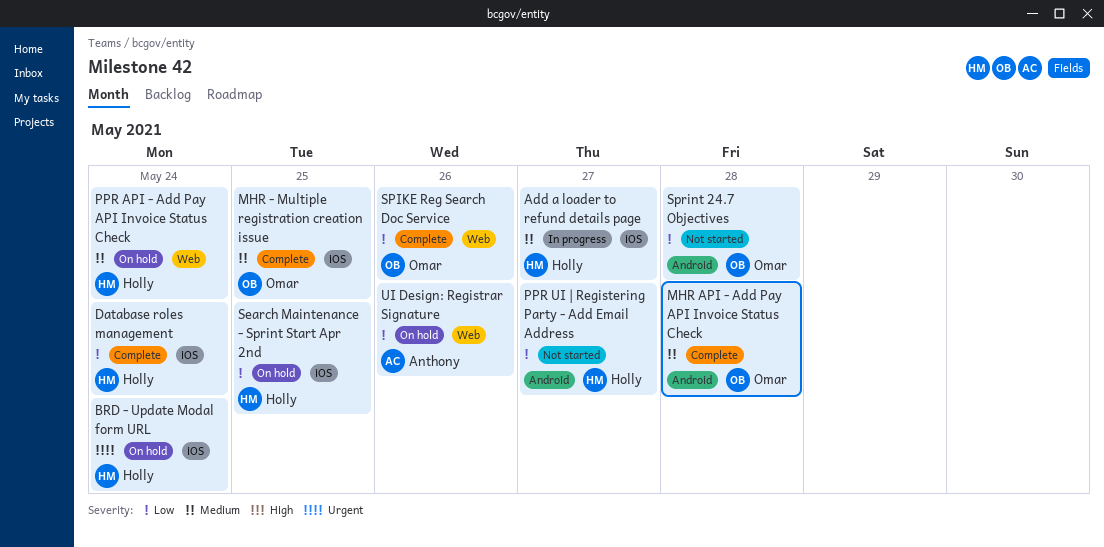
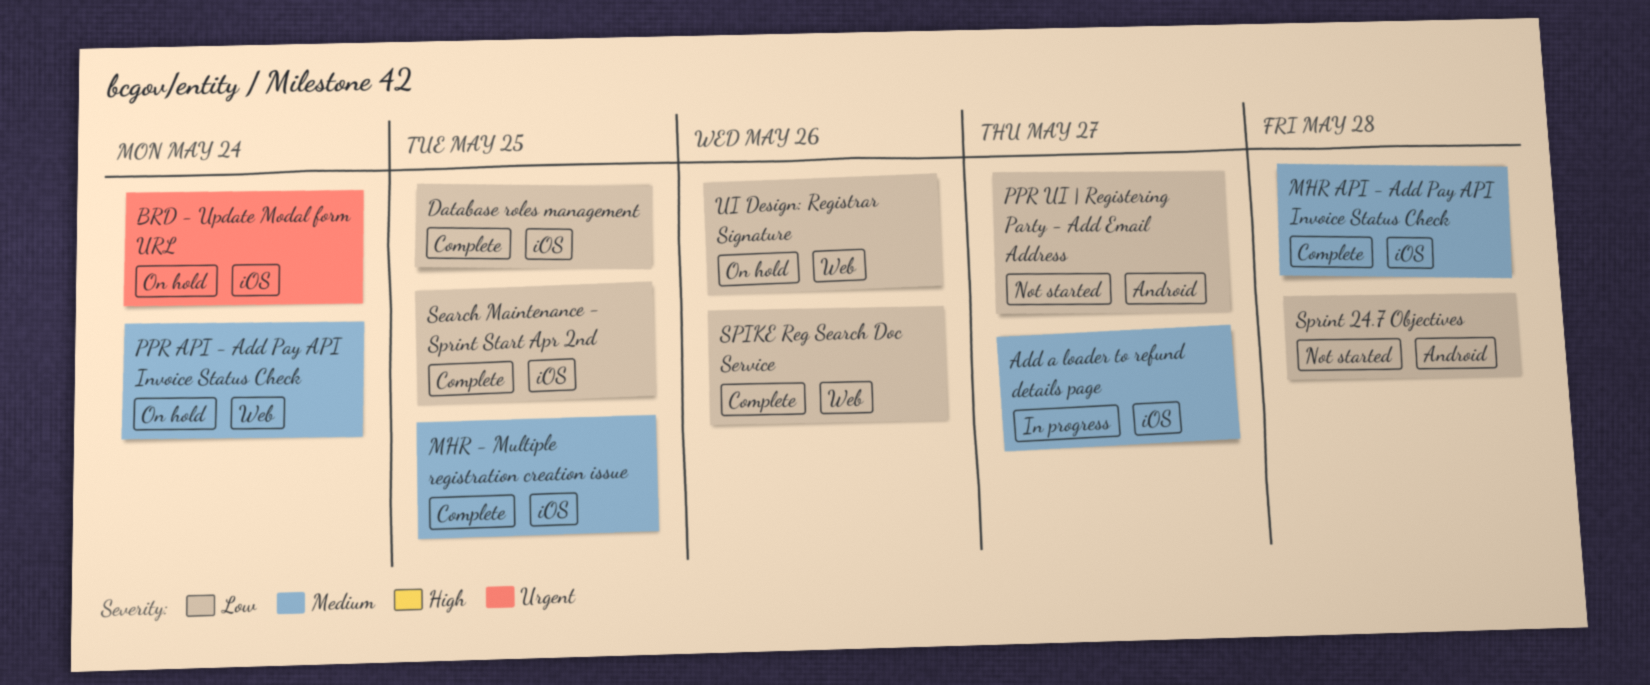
Database roles management, due: May 24 -> May 25
MHR API - Add Pay API Invoice Status Check, label: Android -> iOS
Search Maintenance - Sprint Start Apr 2nd, status: On hold -> Complete

